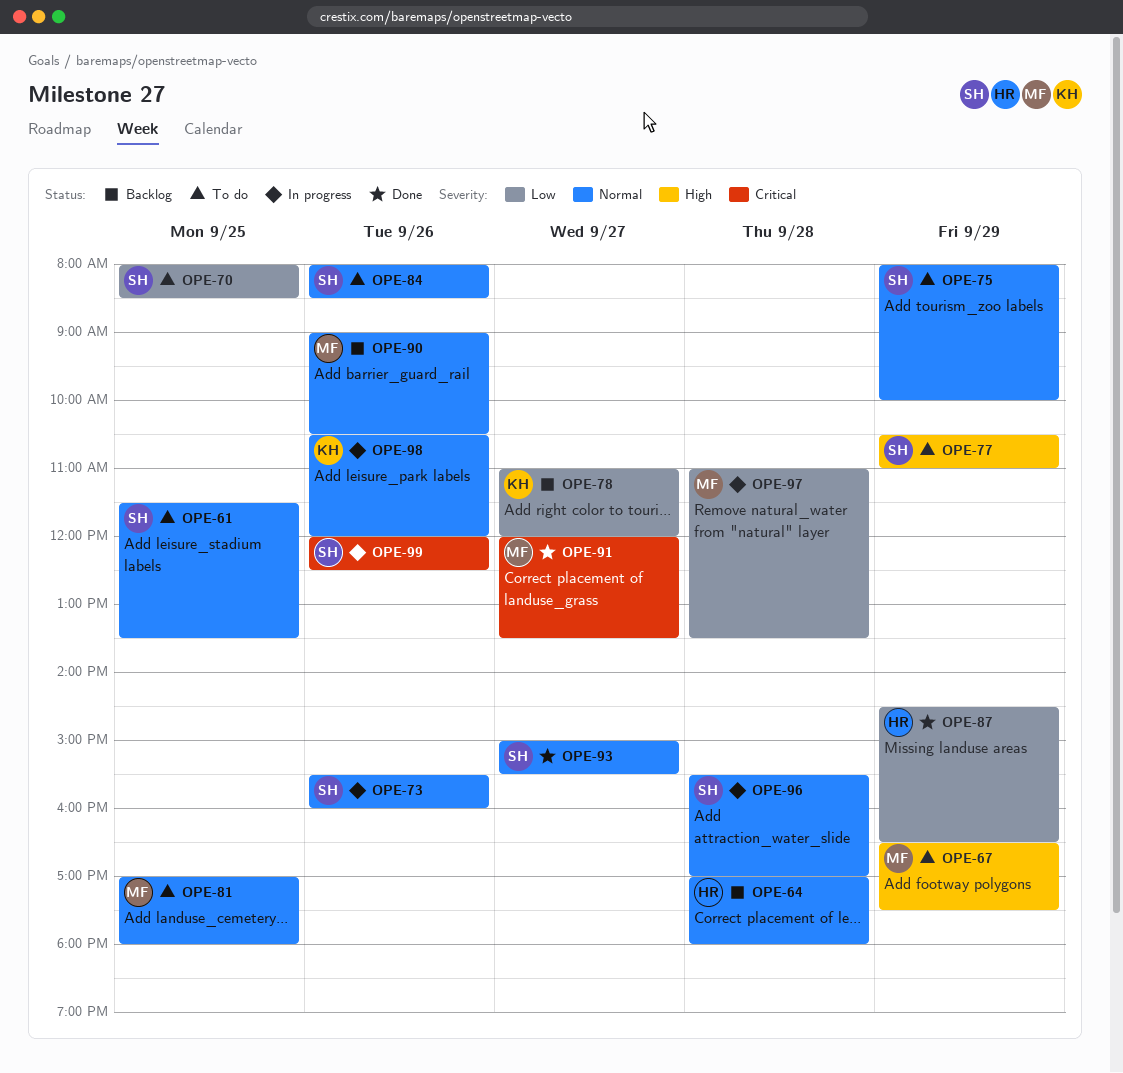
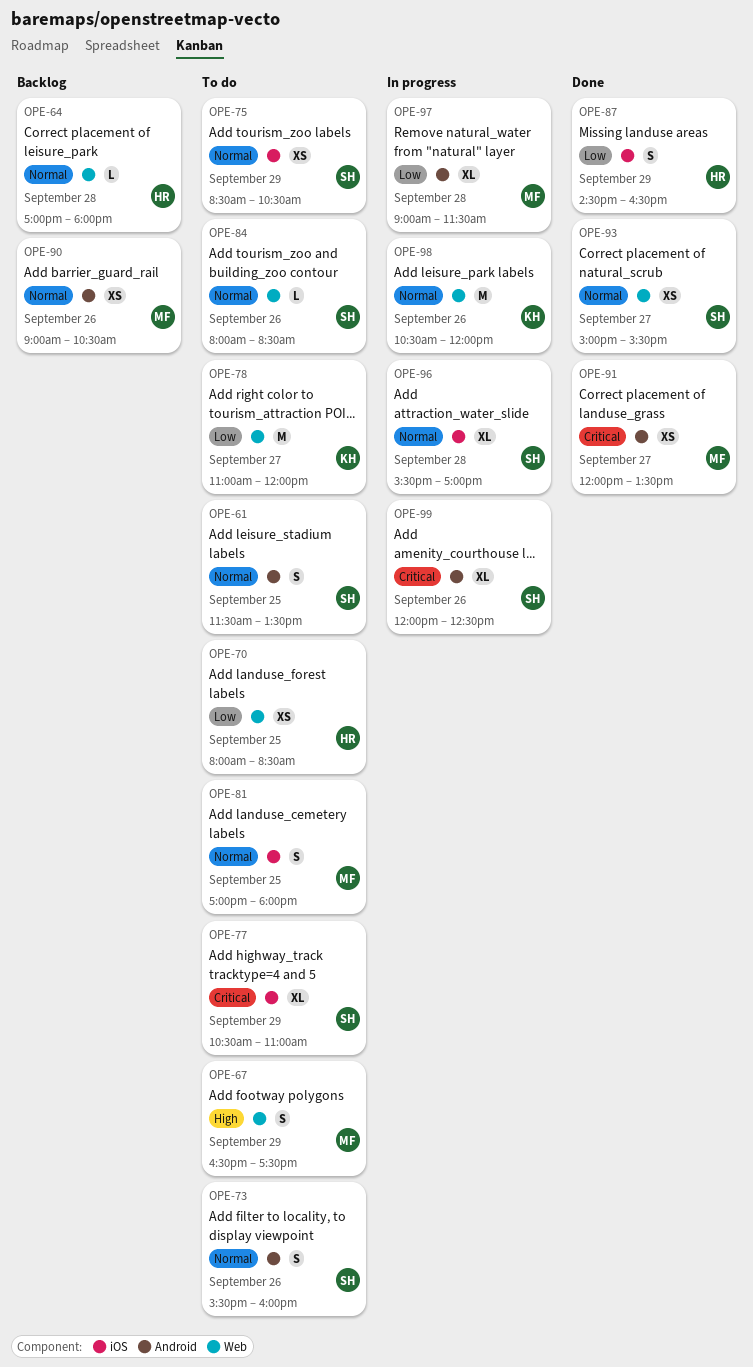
OPE-70, owner: SH -> HR
OPE-73, status: In progress -> To do
OPE-75, begins: 08:00 -> 08:30
OPE-75, ends: 10:00 -> 10:30
OPE-77, priority: High -> Critical
OPE-78, status: Backlog -> To do
OPE-97, begins: 11:00 -> 09:00
OPE-97, ends: 13:30 -> 11:30

